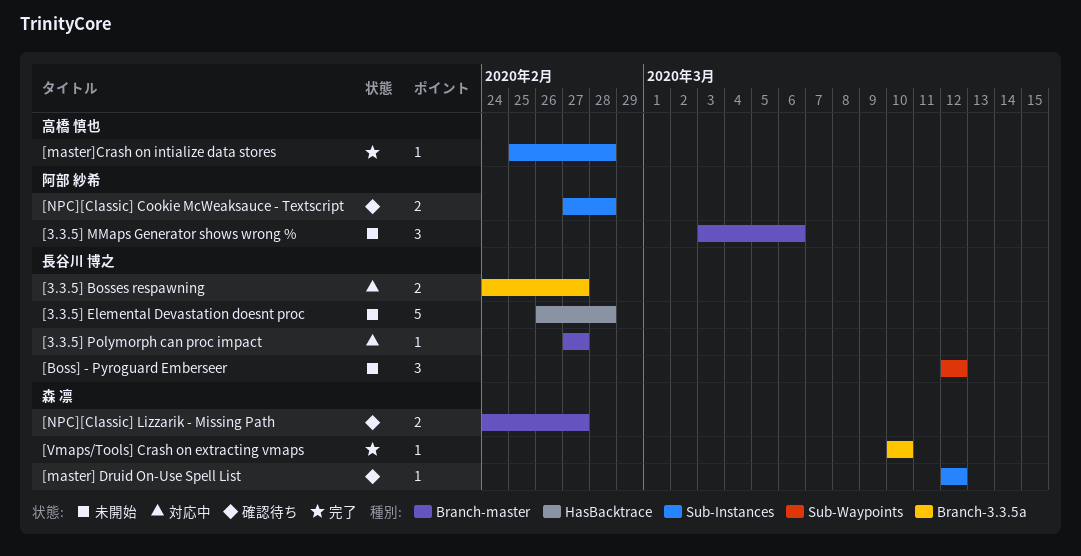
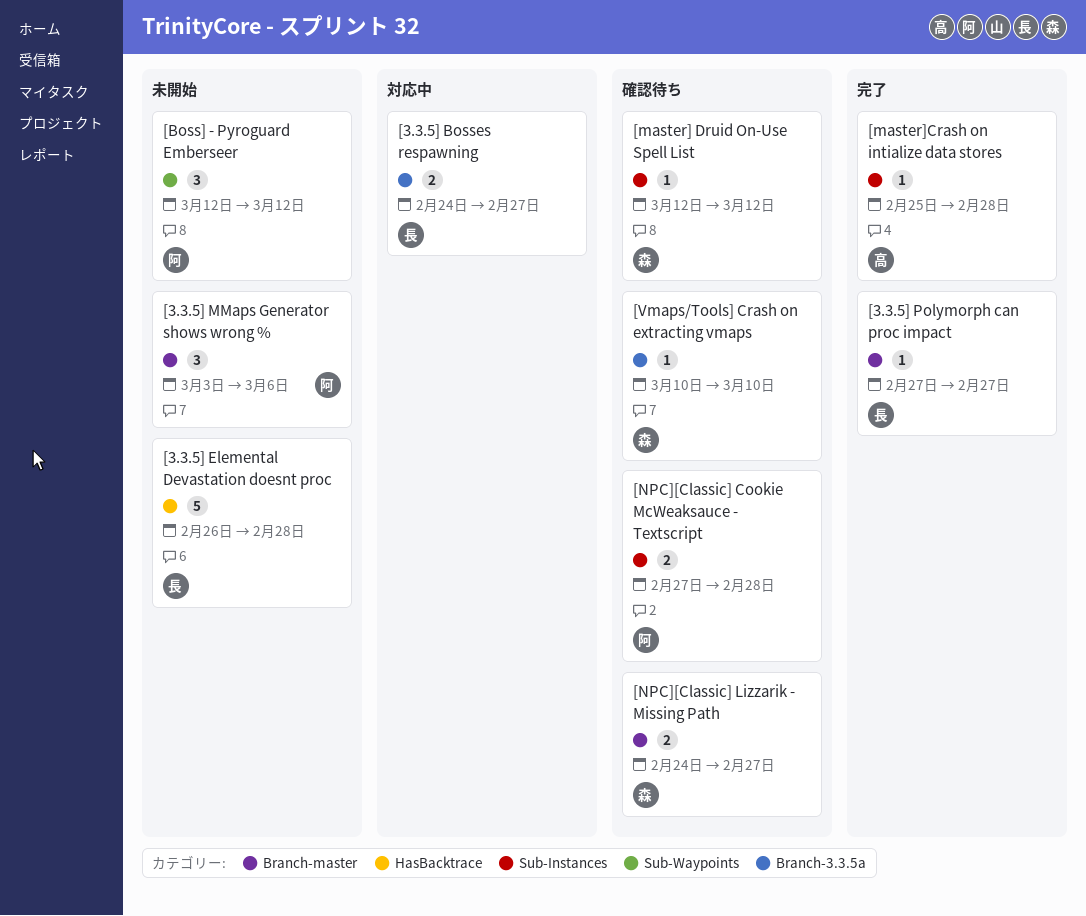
[3.3.5] Polymorph can proc impact, status: 対応中 -> 完了
[Boss] - Pyroguard Emberseer, owner: 長谷川 博之 -> 阿部 紗希
[Vmaps/Tools] Crash on extracting vmaps, status: 完了 -> 確認待ち

